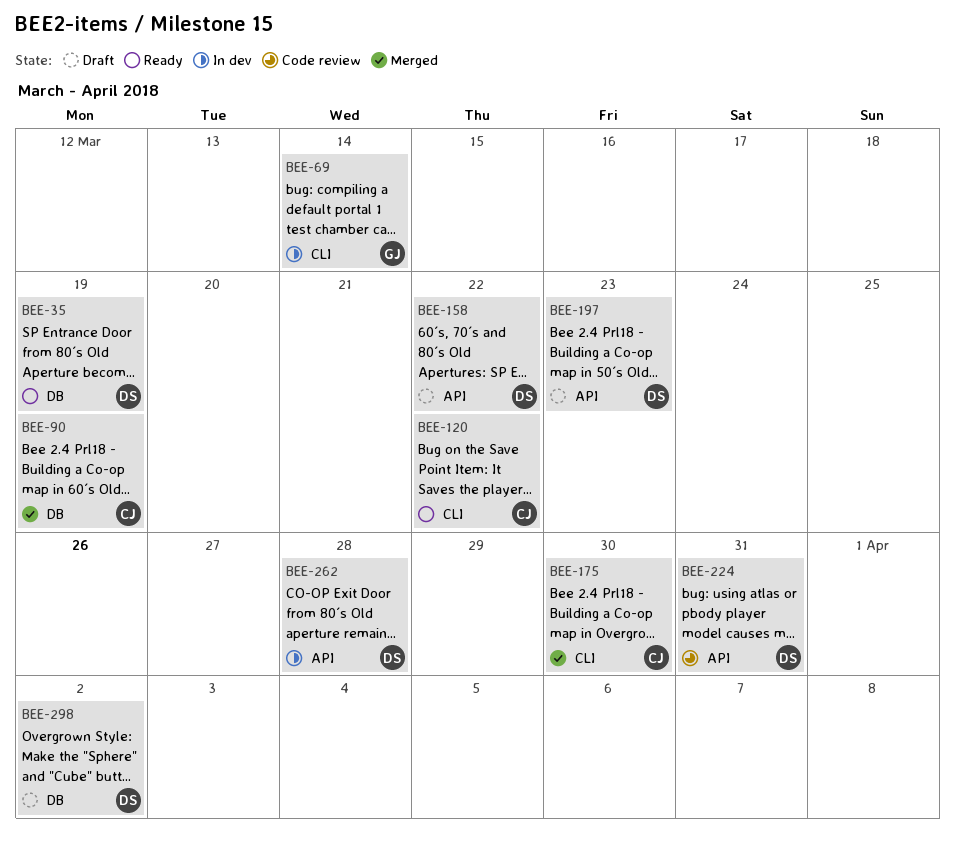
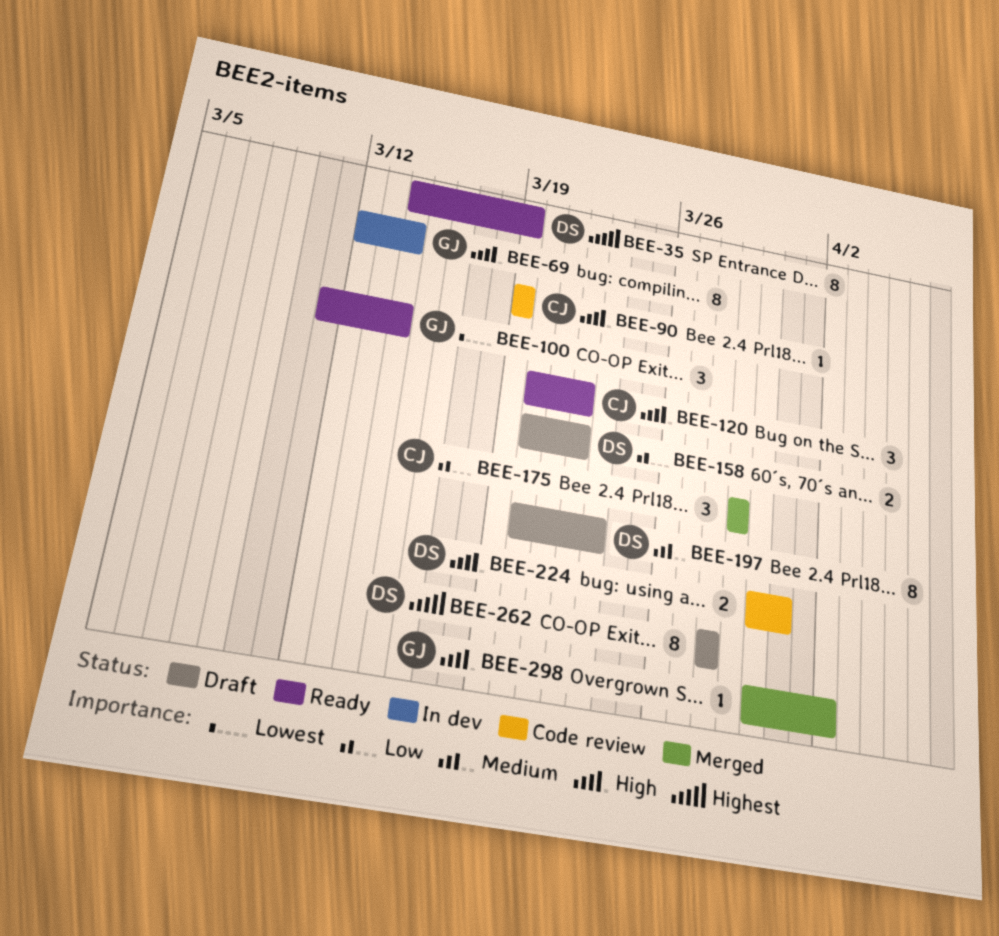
BEE-90, status: Merged -> Code review
BEE-100: none -> present
BEE-175, due: Mar 30 -> Mar 29
BEE-262, status: In dev -> Draft
BEE-298, status: Draft -> Merged
BEE-298, owner: DS -> GJ

